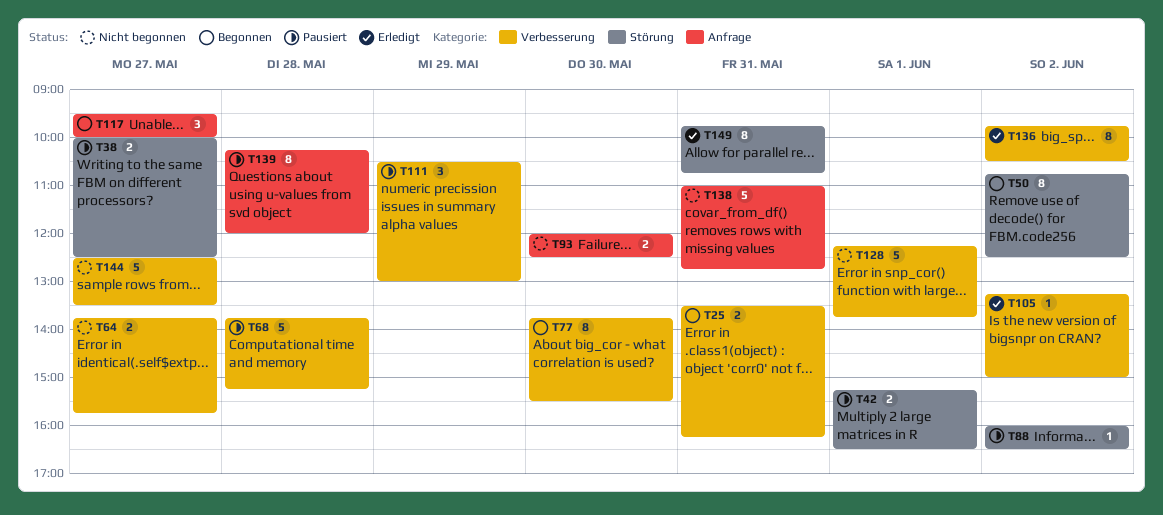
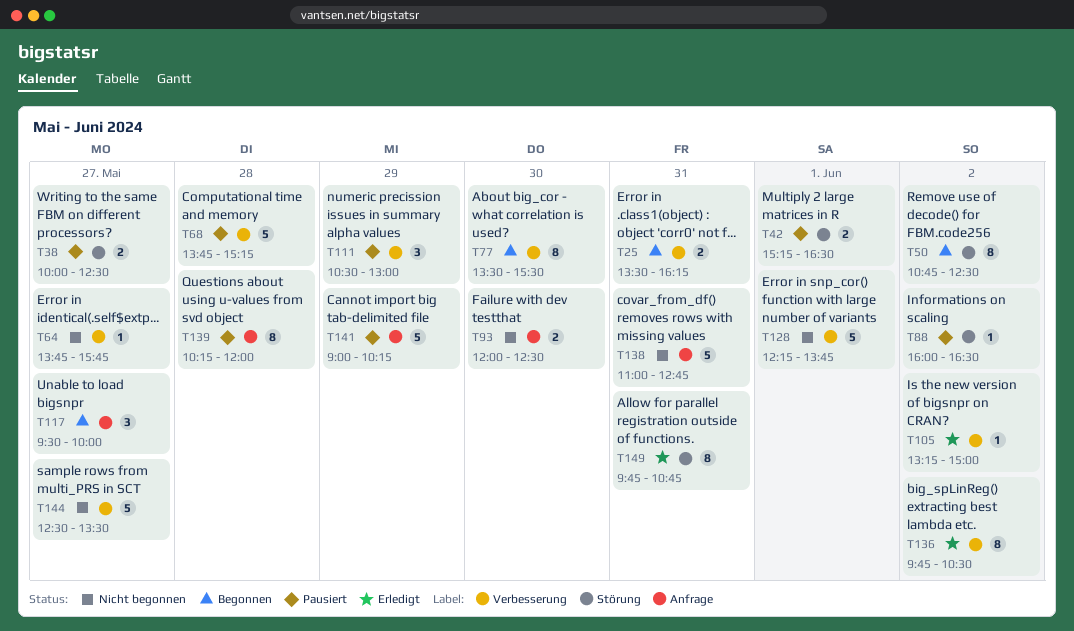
T64, estimate: 2 -> 1
T77, begins: 13:45 -> 13:30
T141: none -> present

